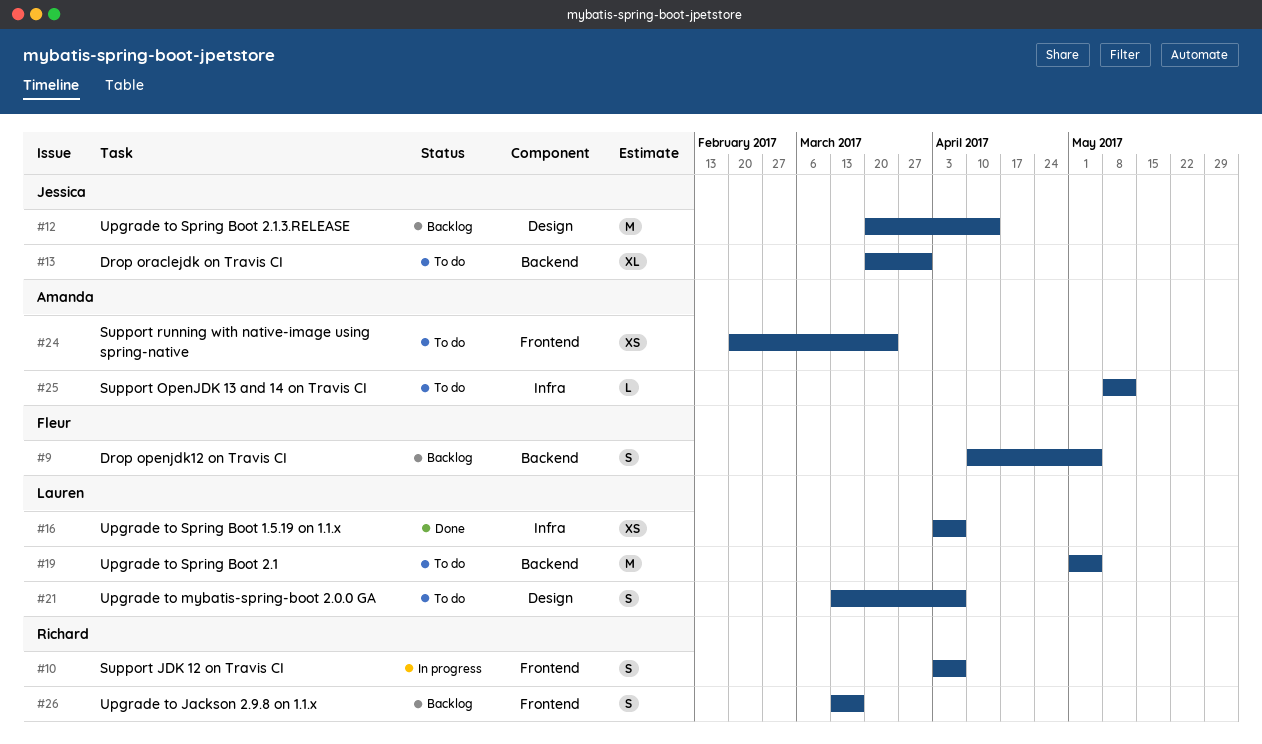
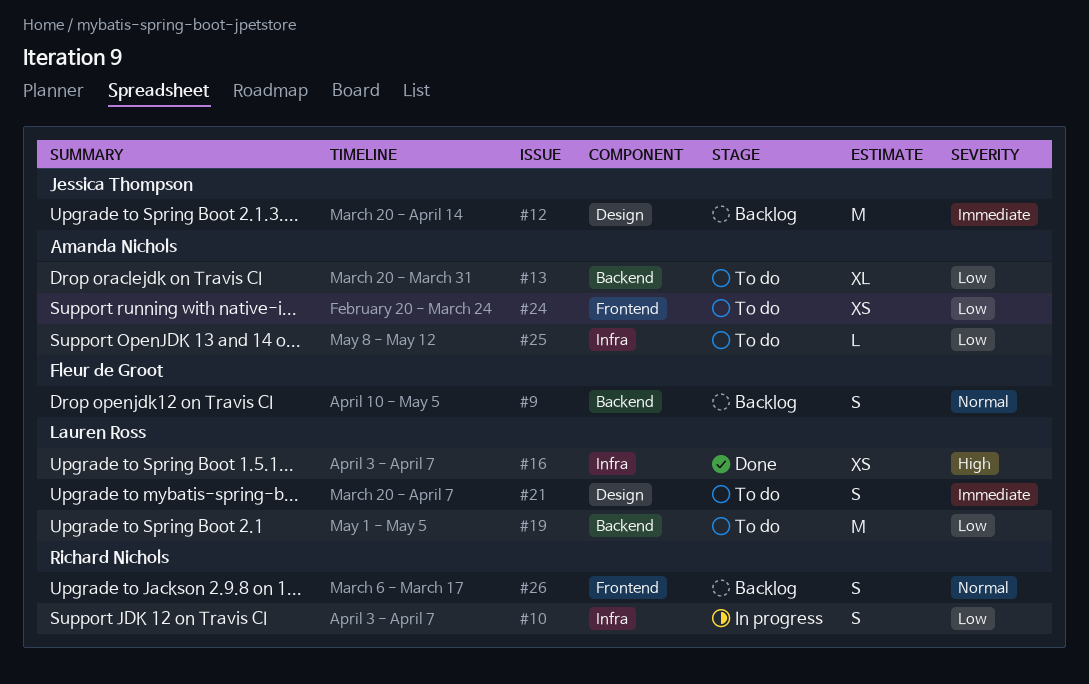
#10, label: Frontend -> Infra
#13, owner: Jessica Thompson -> Amanda Nichols
#21, start: Mar 13 -> Mar 20
#26, start: Mar 13 -> Mar 6

